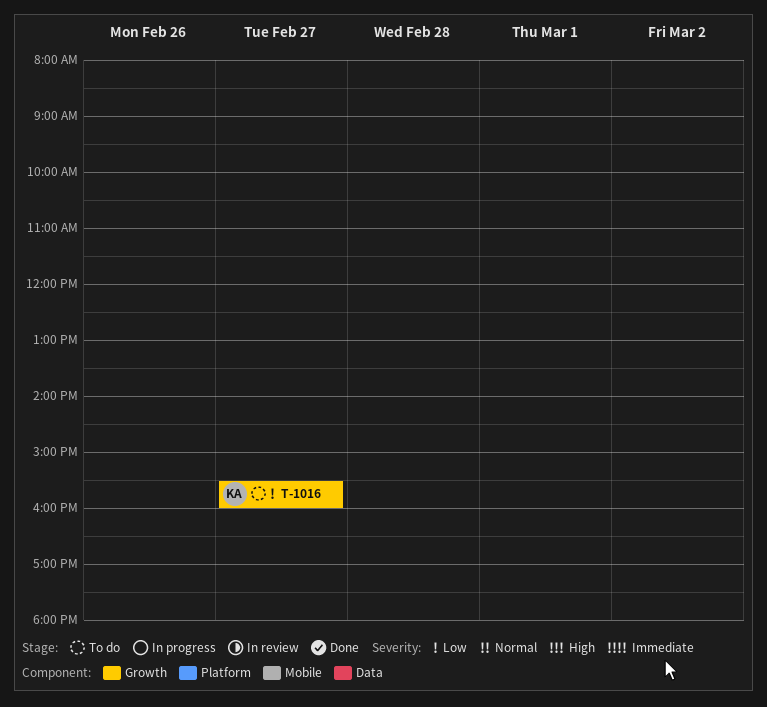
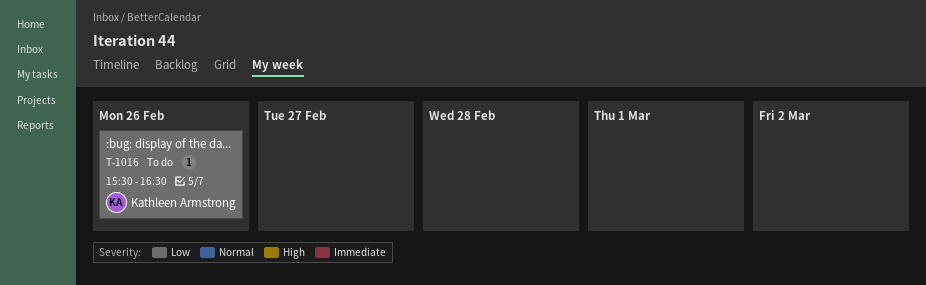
T-1016, day: Feb 27 -> Feb 26
T-1016, ends: 16:00 -> 16:30

